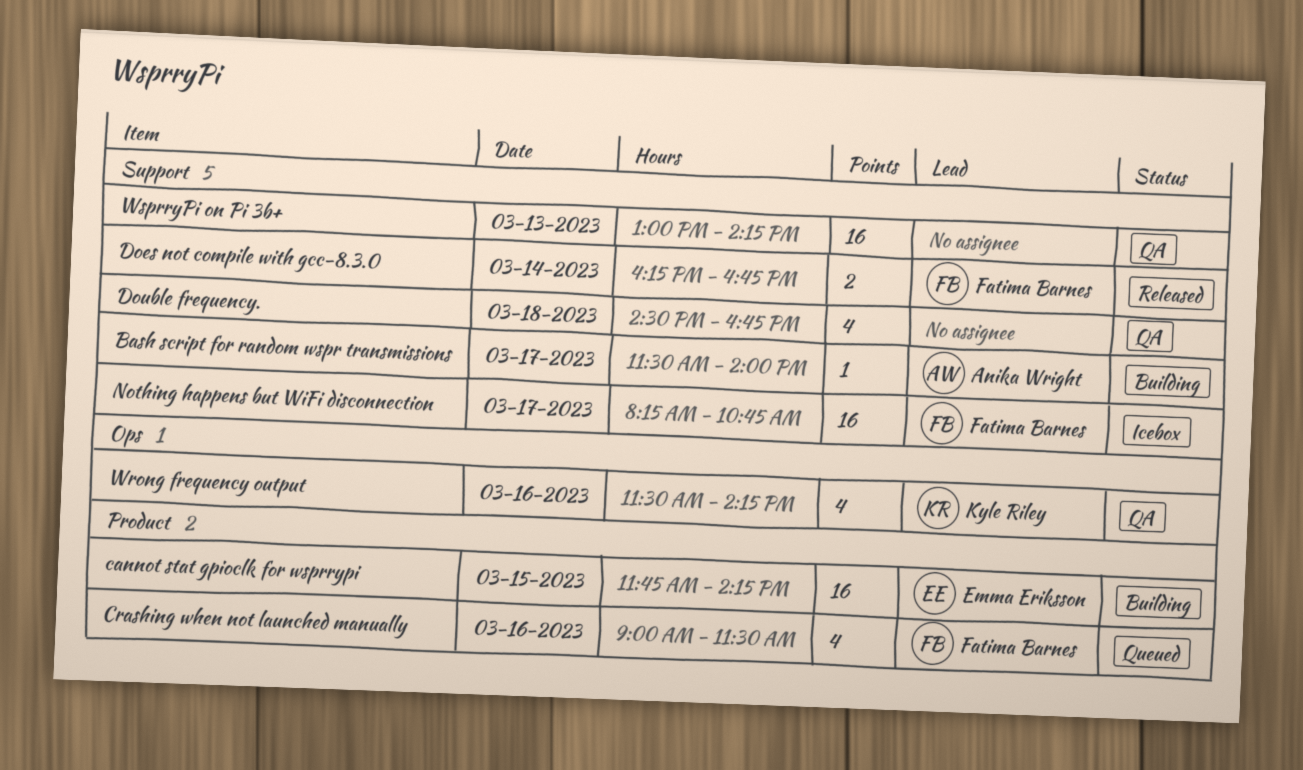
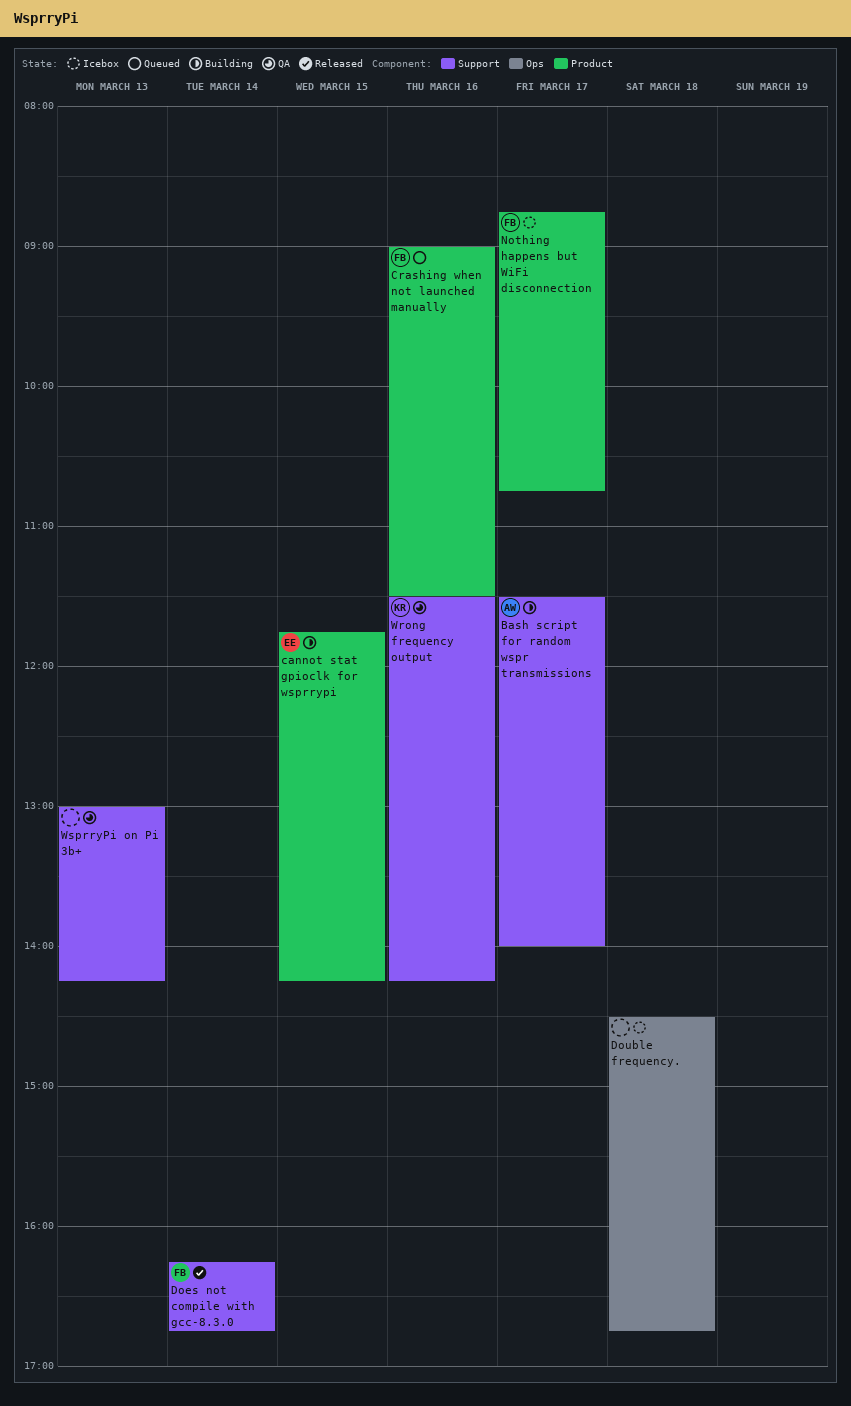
Double frequency., status: QA -> Icebox
Double frequency., label: Support -> Ops
Nothing happens but WiFi disconnection, label: Support -> Product
Nothing happens but WiFi disconnection, begins: 08:15 -> 08:45
Wrong frequency output, label: Ops -> Support

